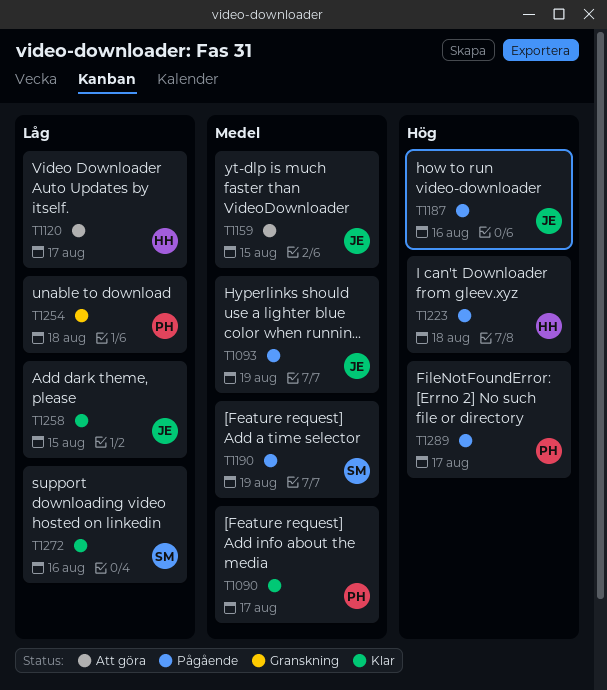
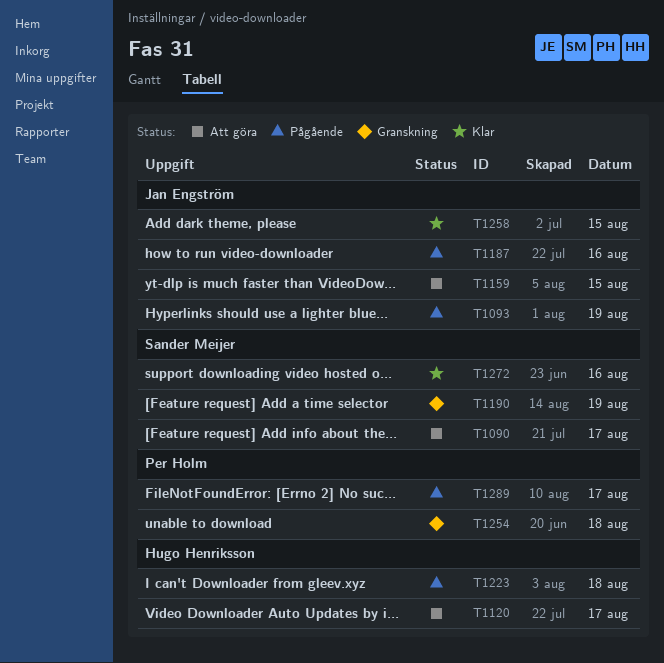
T1090, status: Klar -> Att göra
T1090, owner: Per Holm -> Sander Meijer
T1190, status: Pågående -> Granskning

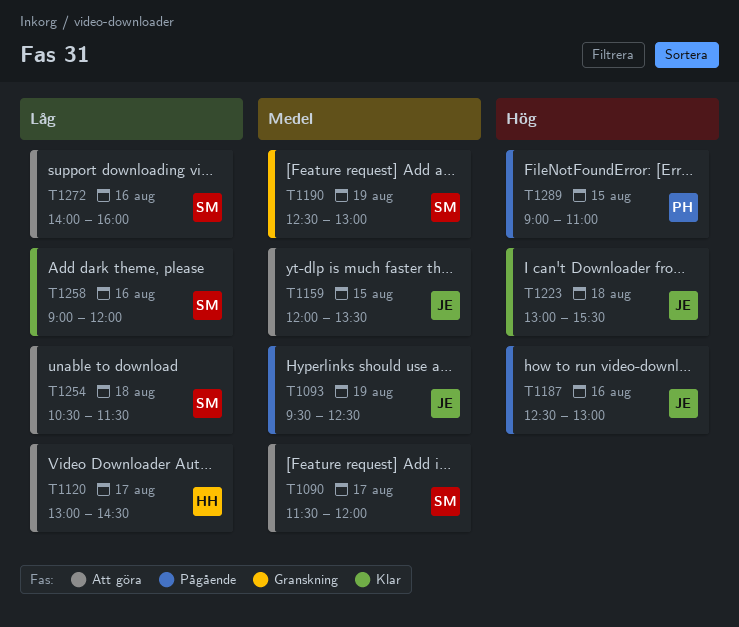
T1223, status: Pågående -> Klar
T1223, owner: Hugo Henriksson -> Jan Engström
T1254, status: Granskning -> Att göra
T1254, owner: Per Holm -> Sander Meijer
T1258, owner: Jan Engström -> Sander Meijer
T1258, day: Aug 15 -> Aug 16
T1272, status: Klar -> Att göra
T1289, day: Aug 17 -> Aug 15

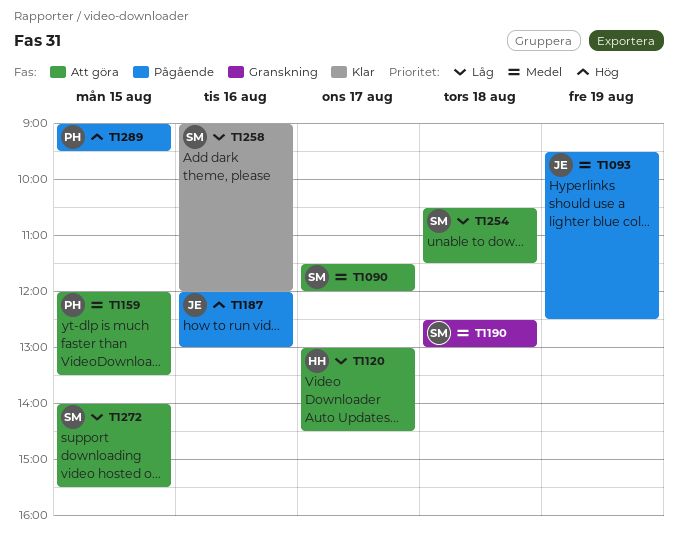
T1159, owner: JE -> PH
T1187, begins: 12:30 -> 12:00
T1190, day: Aug 19 -> Aug 18
T1223: present -> none
T1272, day: Aug 16 -> Aug 15
T1272, ends: 16:00 -> 15:30
T1289, ends: 11:00 -> 09:30

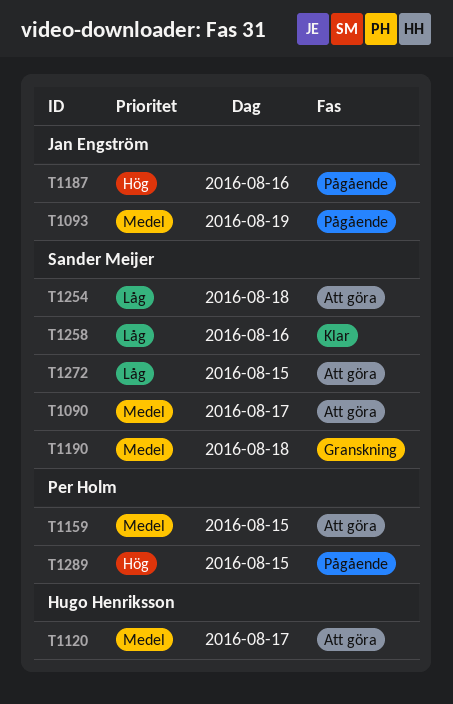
T1120, priority: Låg -> Medel

